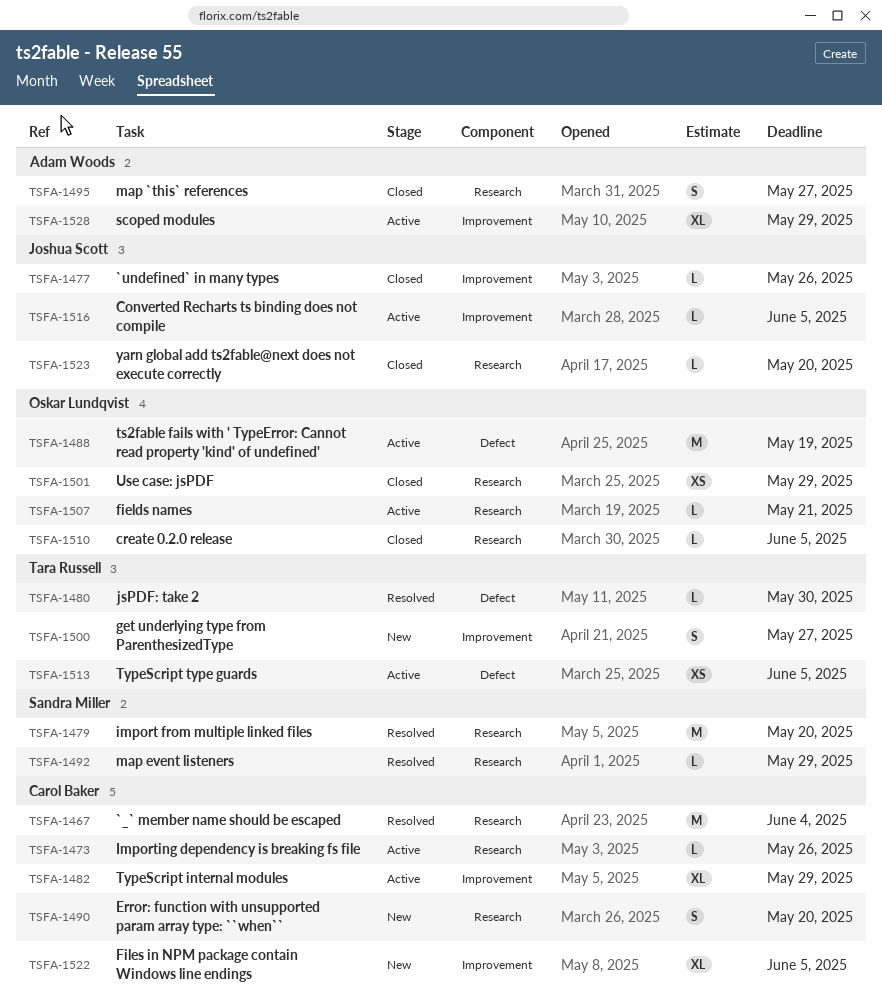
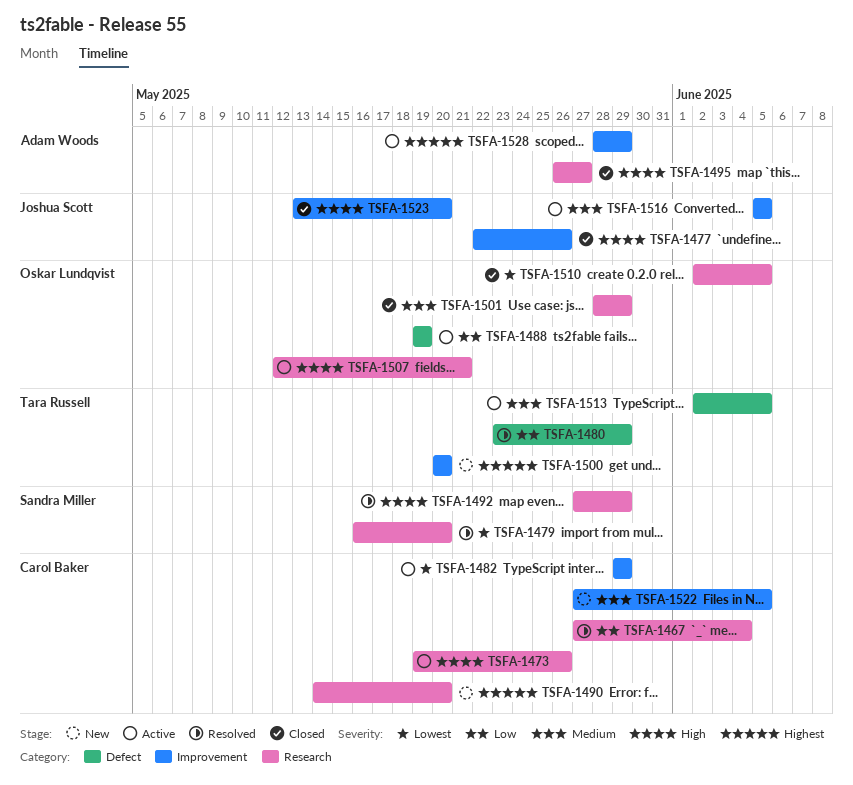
TSFA-1480, due: May 30 -> May 29
TSFA-1500, due: May 27 -> May 20
TSFA-1523, label: Research -> Improvement

